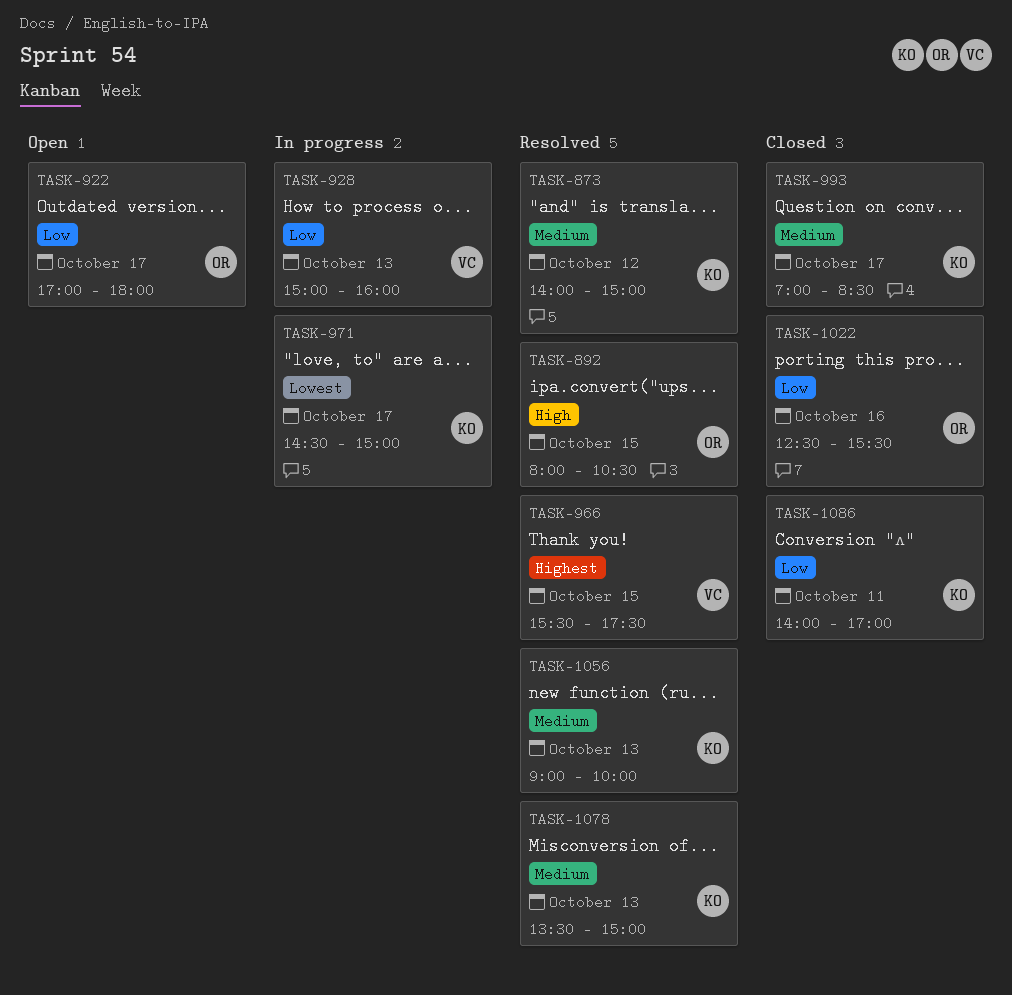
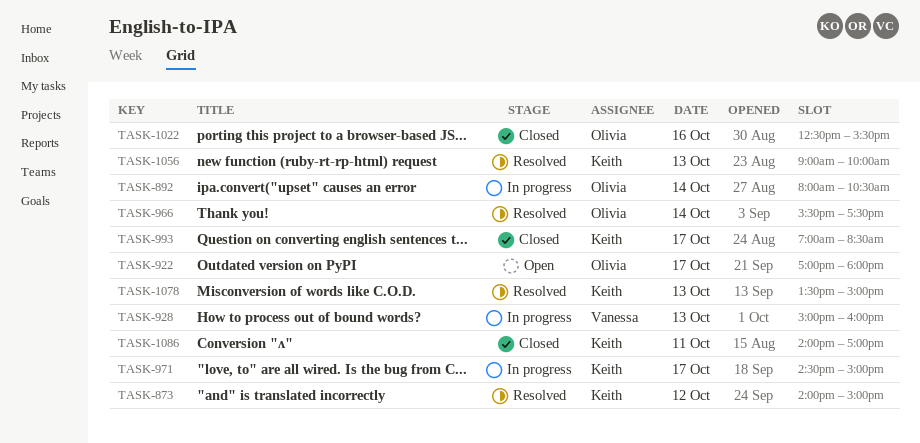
TASK-892, status: Resolved -> In progress
TASK-892, day: Oct 15 -> Oct 14
TASK-966, owner: Vanessa -> Olivia
TASK-966, day: Oct 15 -> Oct 14

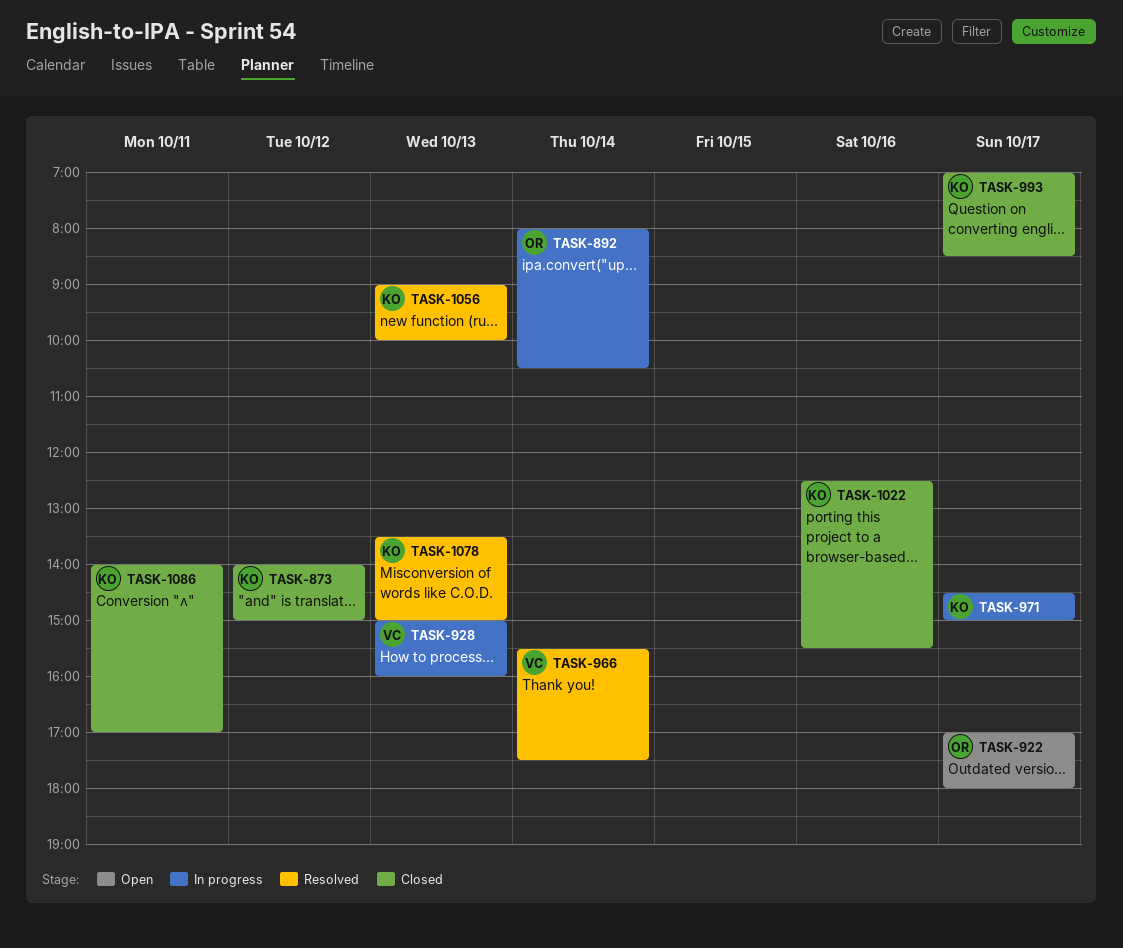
TASK-873, status: Resolved -> Closed
TASK-966, owner: Olivia -> Vanessa
TASK-1022, owner: Olivia -> Keith

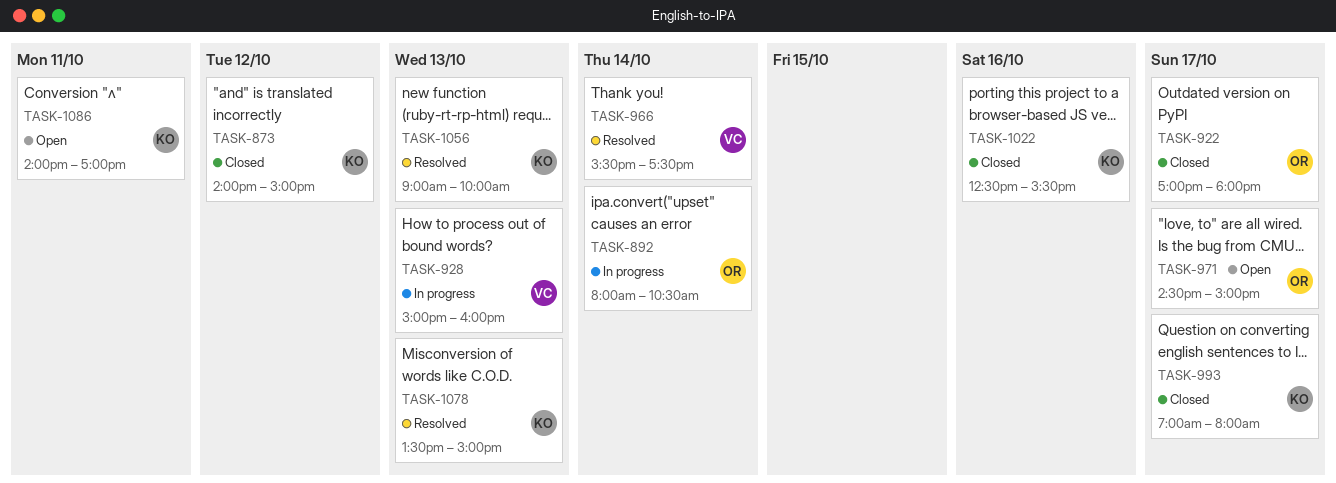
TASK-922, status: Open -> Closed
TASK-971, status: In progress -> Open
TASK-971, owner: KO -> OR
TASK-993, ends: 08:30 -> 08:00
TASK-1086, status: Closed -> Open

